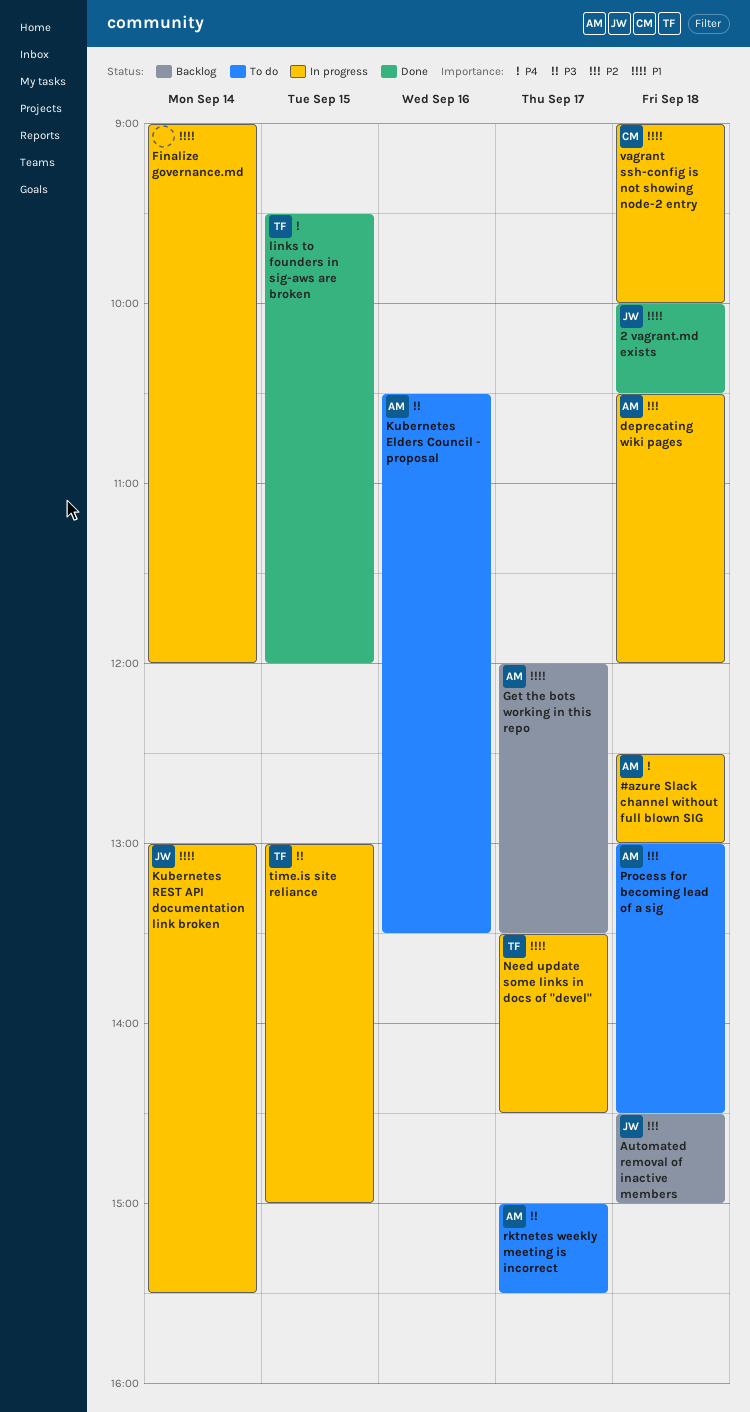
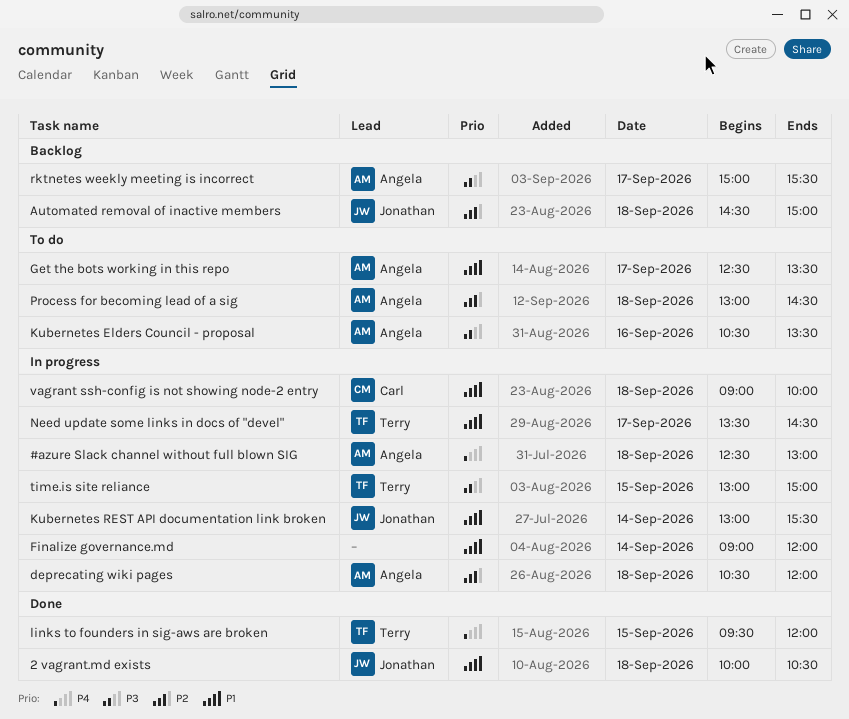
Get the bots working in this repo, status: Backlog -> To do
Get the bots working in this repo, begins: 12:00 -> 12:30
rktnetes weekly meeting is incorrect, status: To do -> Backlog

